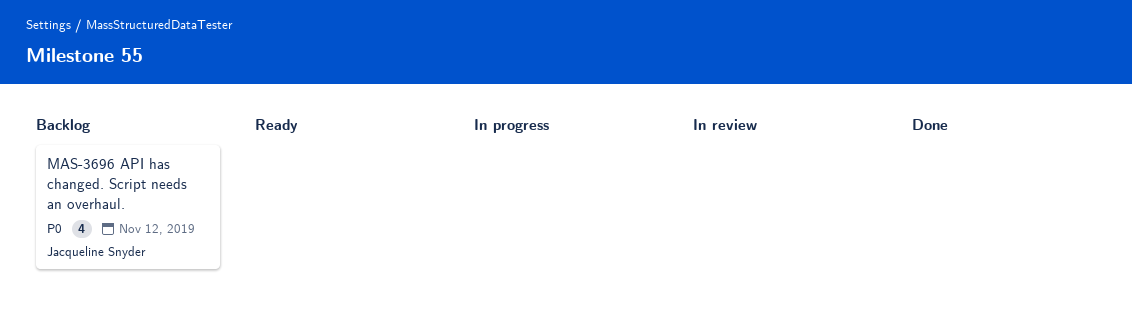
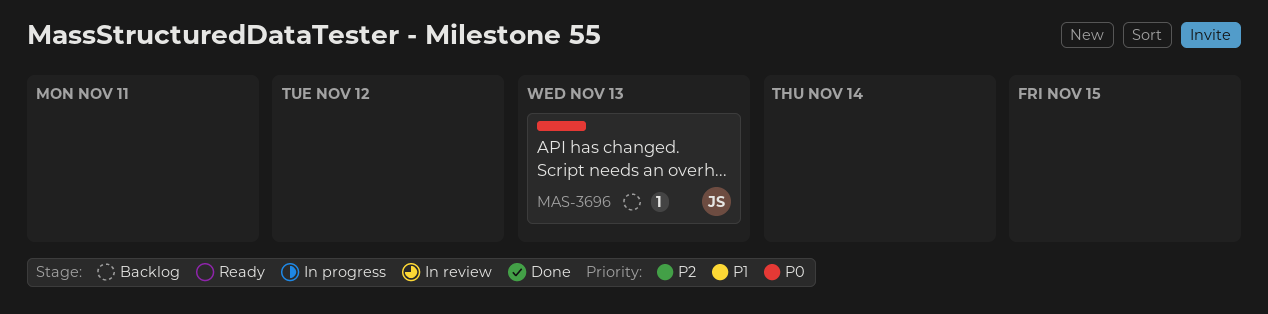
MAS-3696, estimate: 4 -> 1
MAS-3696, due: Nov 12 -> Nov 13

